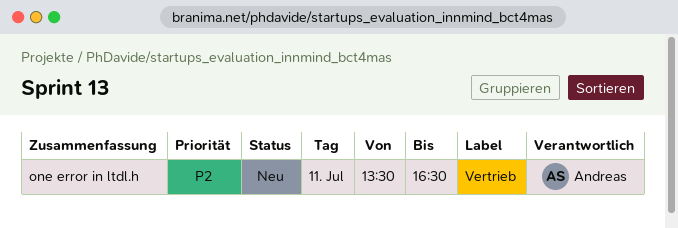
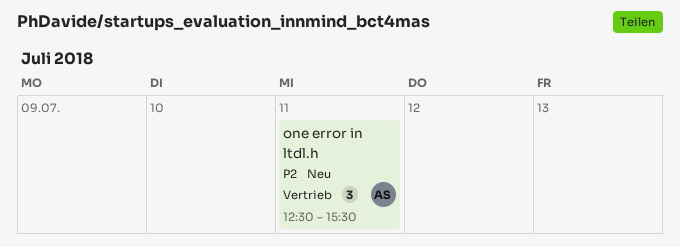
one error in ltdl.h, begins: 13:30 -> 12:30
one error in ltdl.h, ends: 16:30 -> 15:30

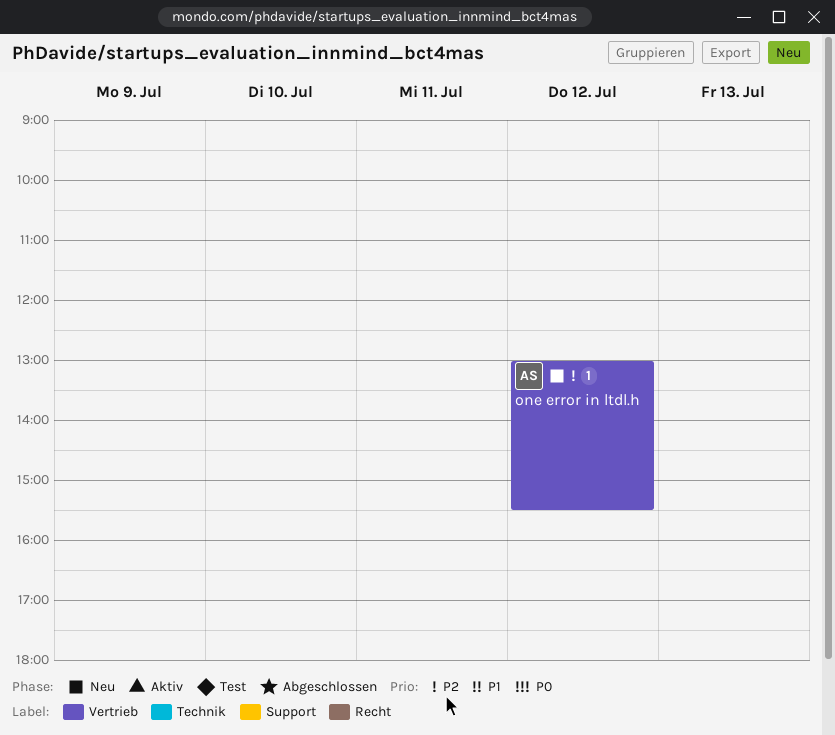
one error in ltdl.h, estimate: 3 -> 1
one error in ltdl.h, day: Jul 11 -> Jul 12
one error in ltdl.h, begins: 12:30 -> 13:00

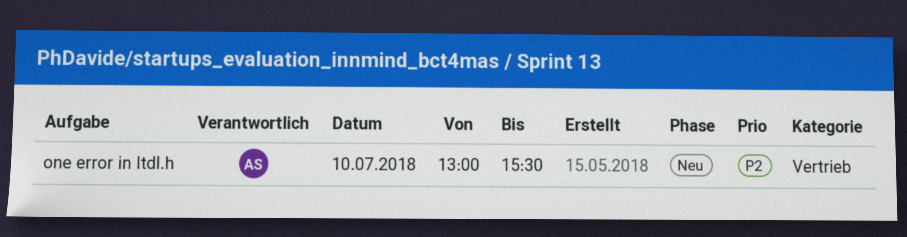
one error in ltdl.h, day: Jul 12 -> Jul 10

